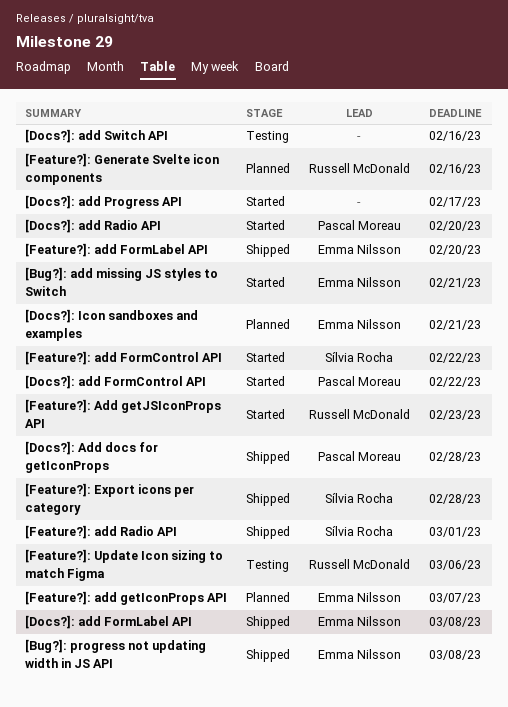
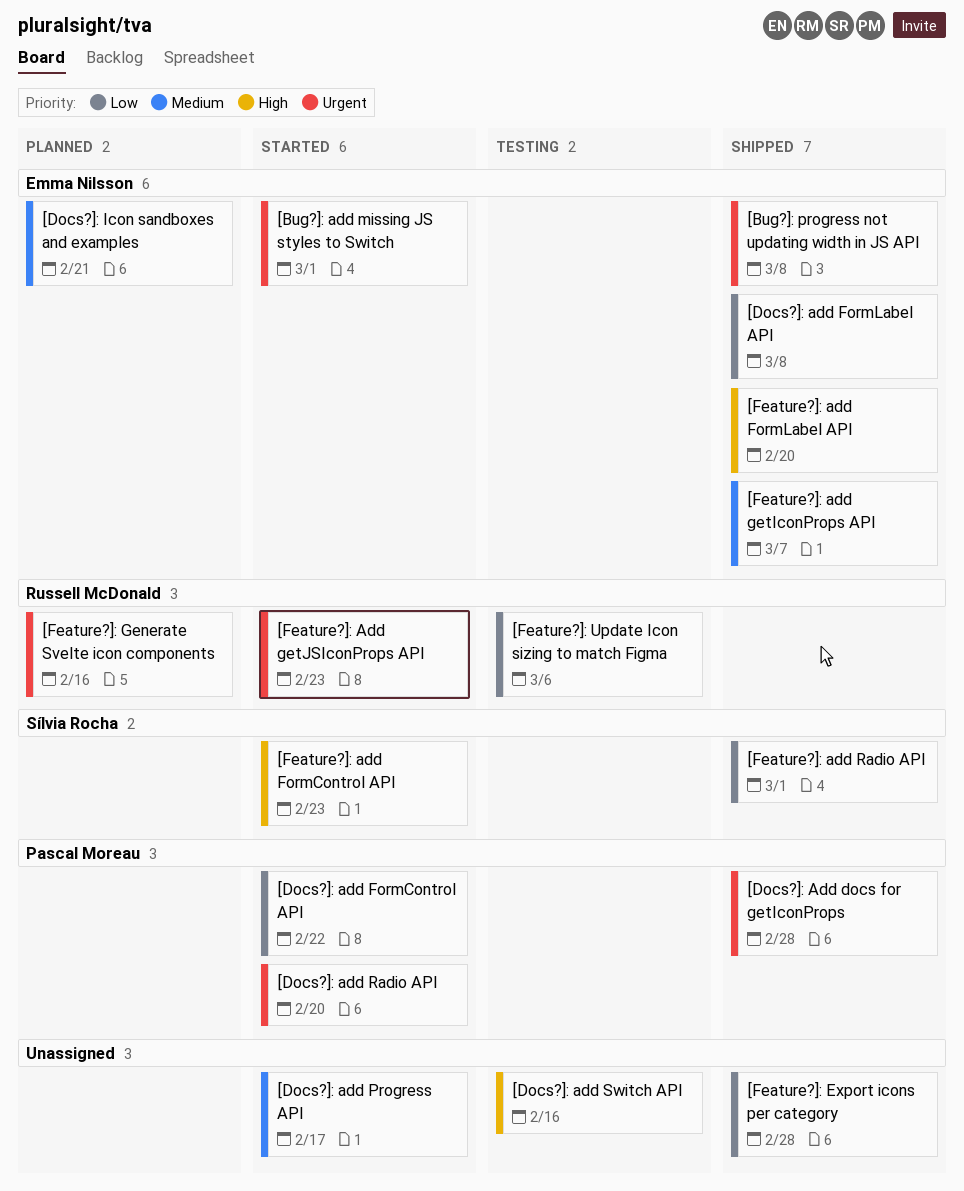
[Bug?]: add missing JS styles to Switch, due: Feb 21 -> Mar 1
[Feature?]: add FormControl API, due: Feb 22 -> Feb 23
[Feature?]: add getIconProps API, status: Planned -> Shipped
[Feature?]: Export icons per category, owner: Sílvia Rocha -> none

